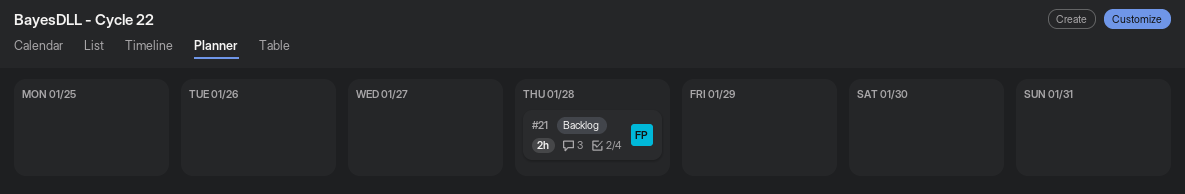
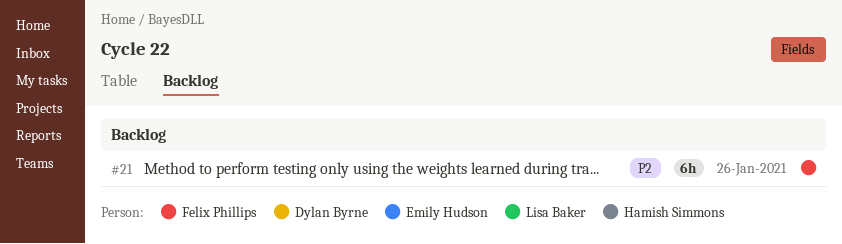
#21, estimate: 2h -> 6h
#21, due: Jan 28 -> Jan 26

